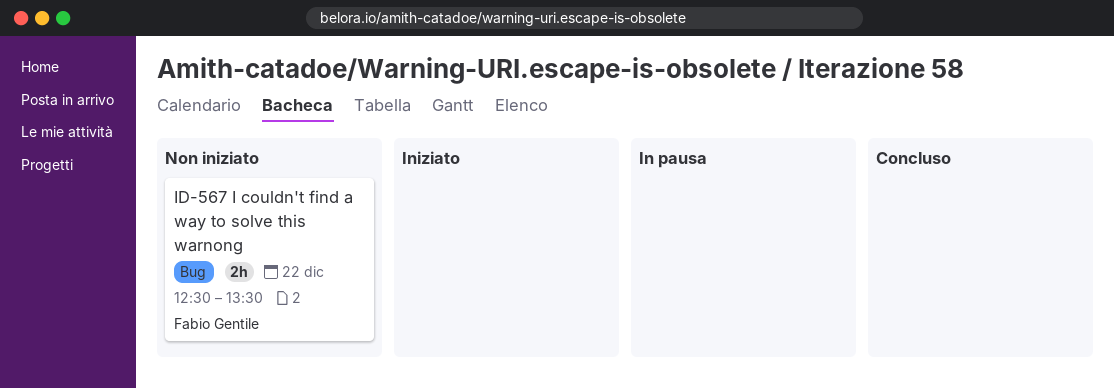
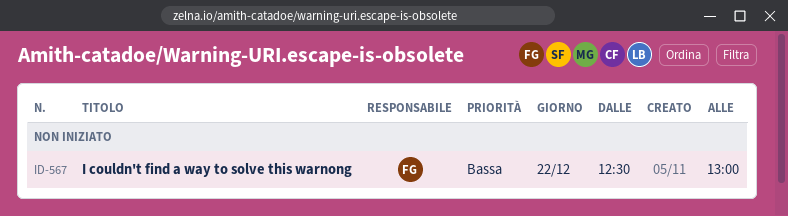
ID-567, ends: 13:30 -> 13:00

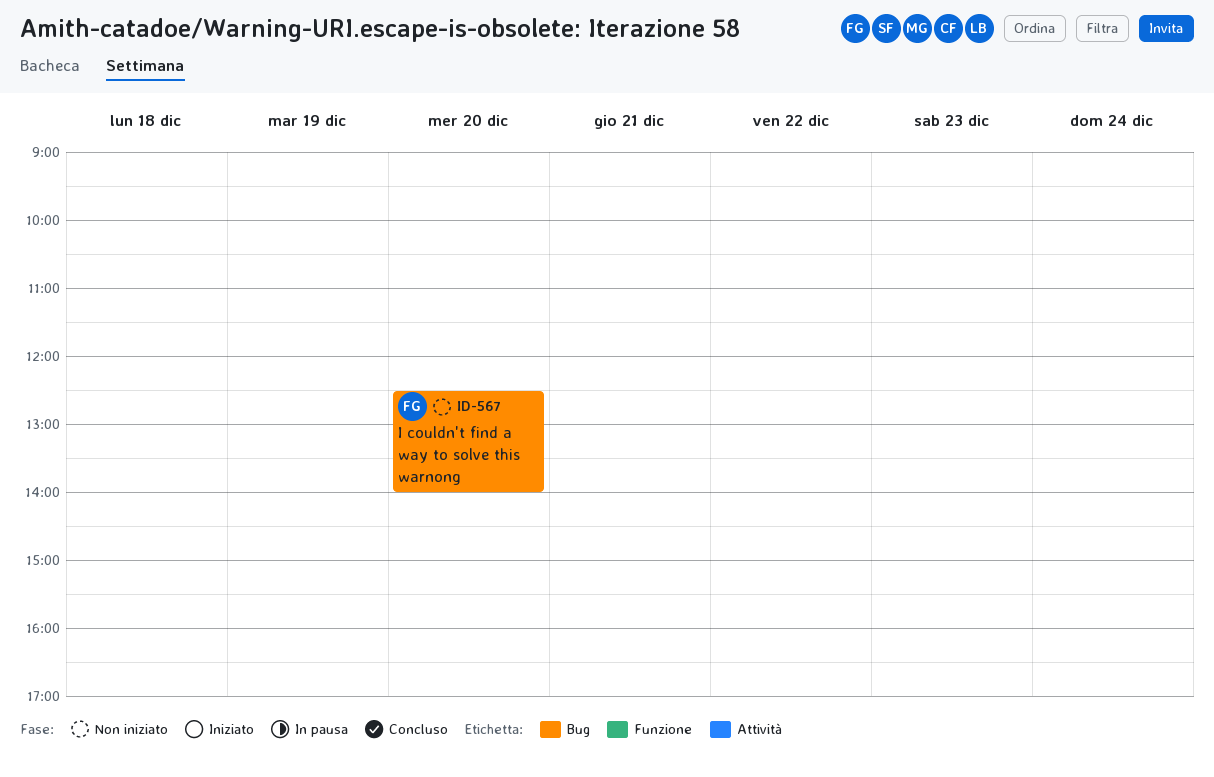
ID-567, day: Dec 22 -> Dec 20
ID-567, ends: 13:00 -> 14:00

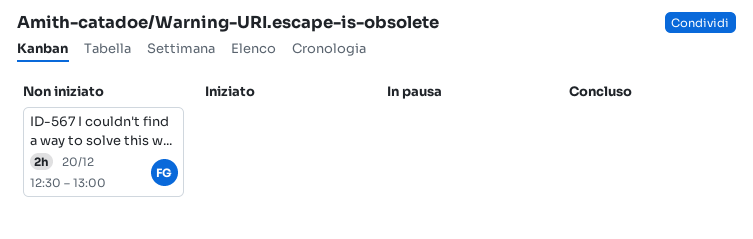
ID-567, ends: 14:00 -> 13:00

